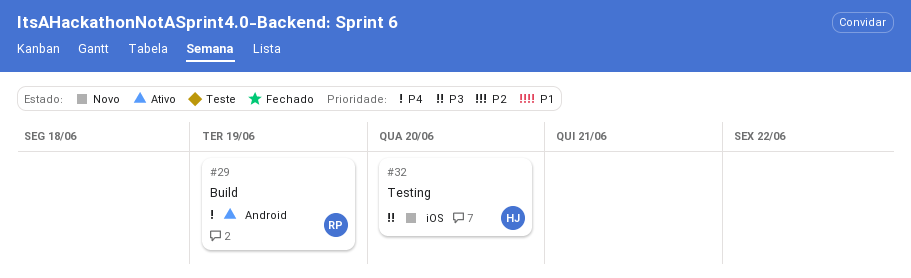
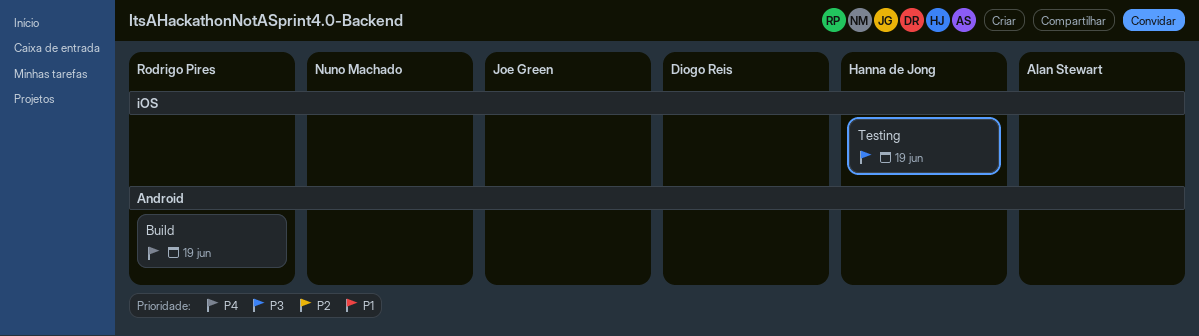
Testing, due: Jun 20 -> Jun 19

